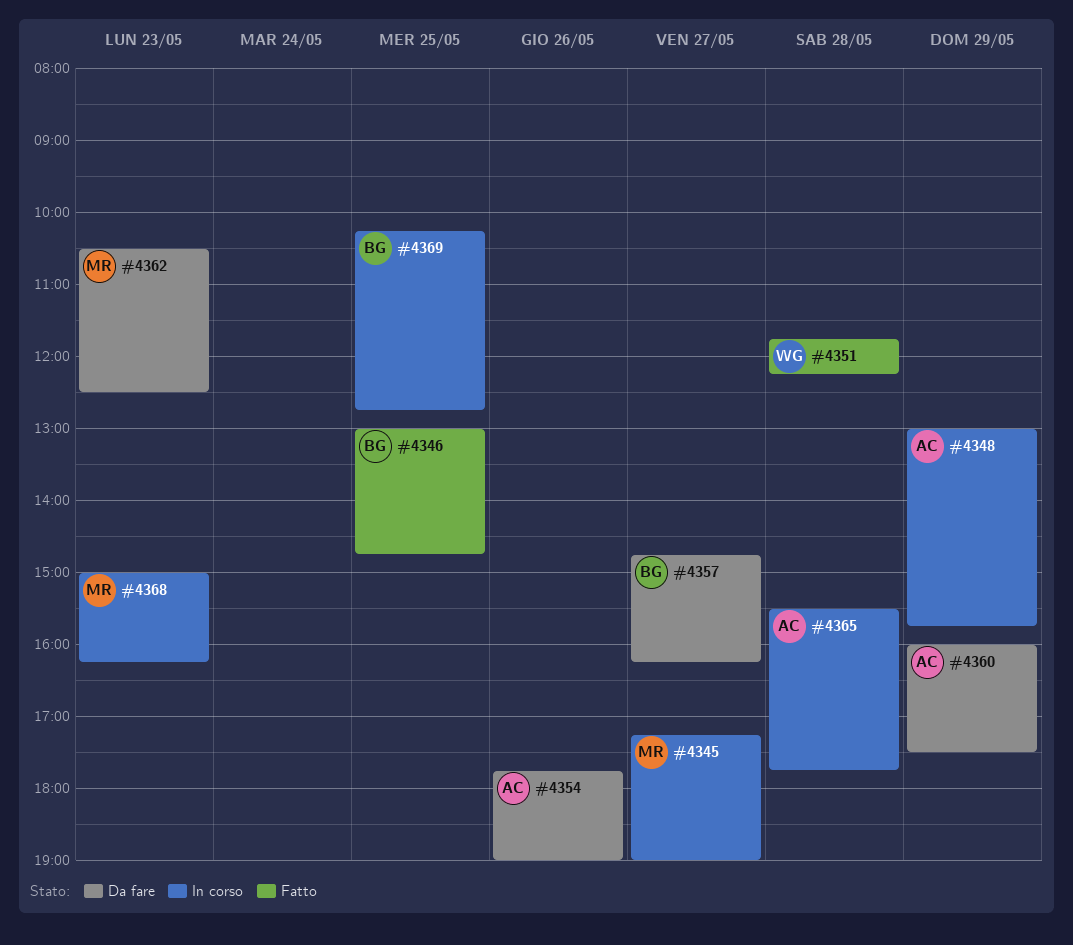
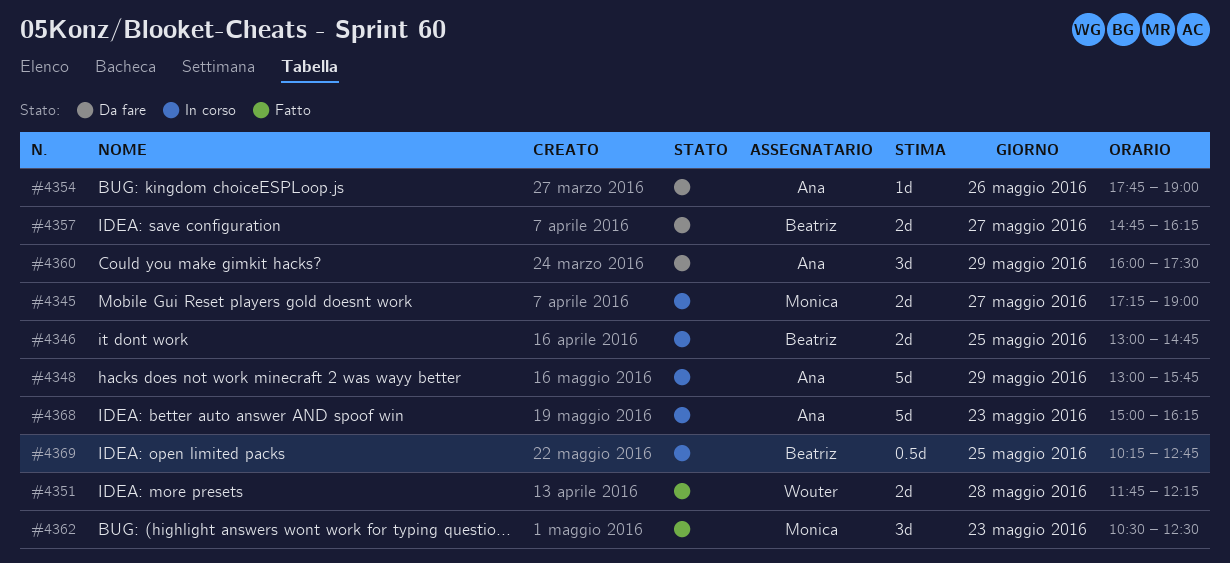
#4346, status: Fatto -> In corso
#4362, status: Da fare -> Fatto
#4365: present -> none
#4368, owner: Monica -> Ana

